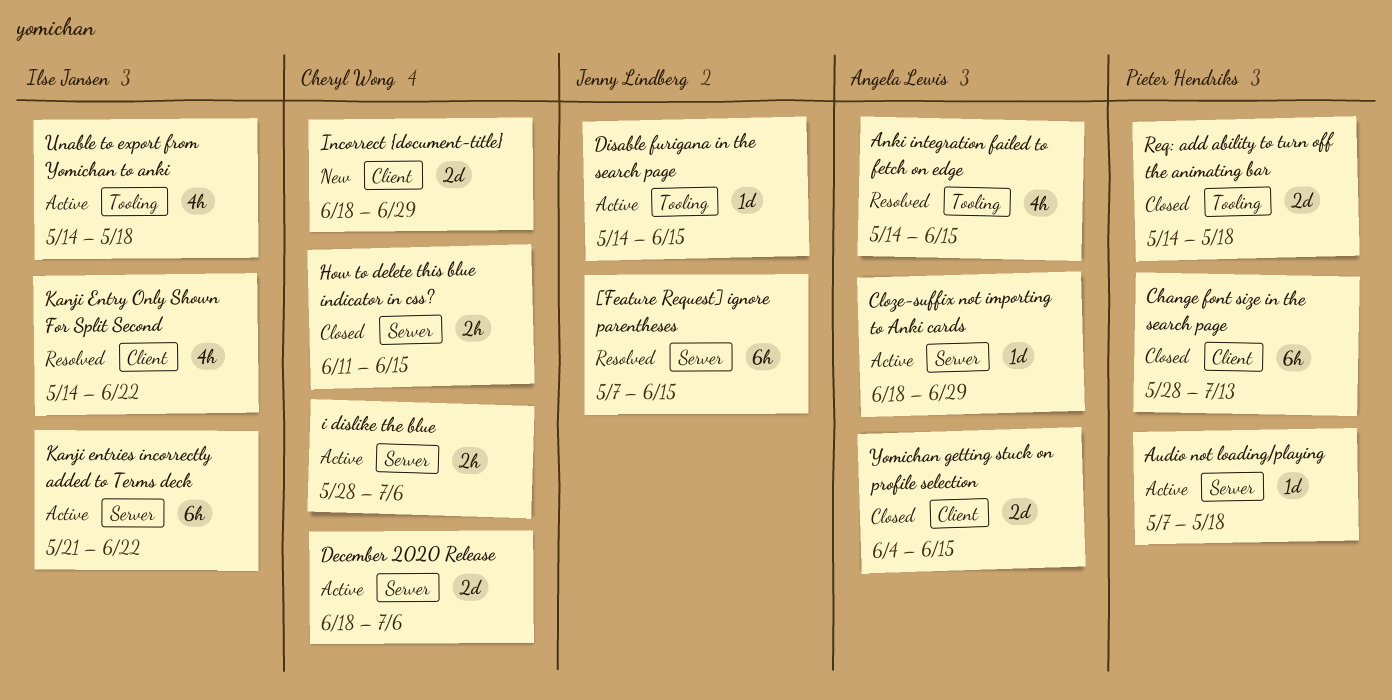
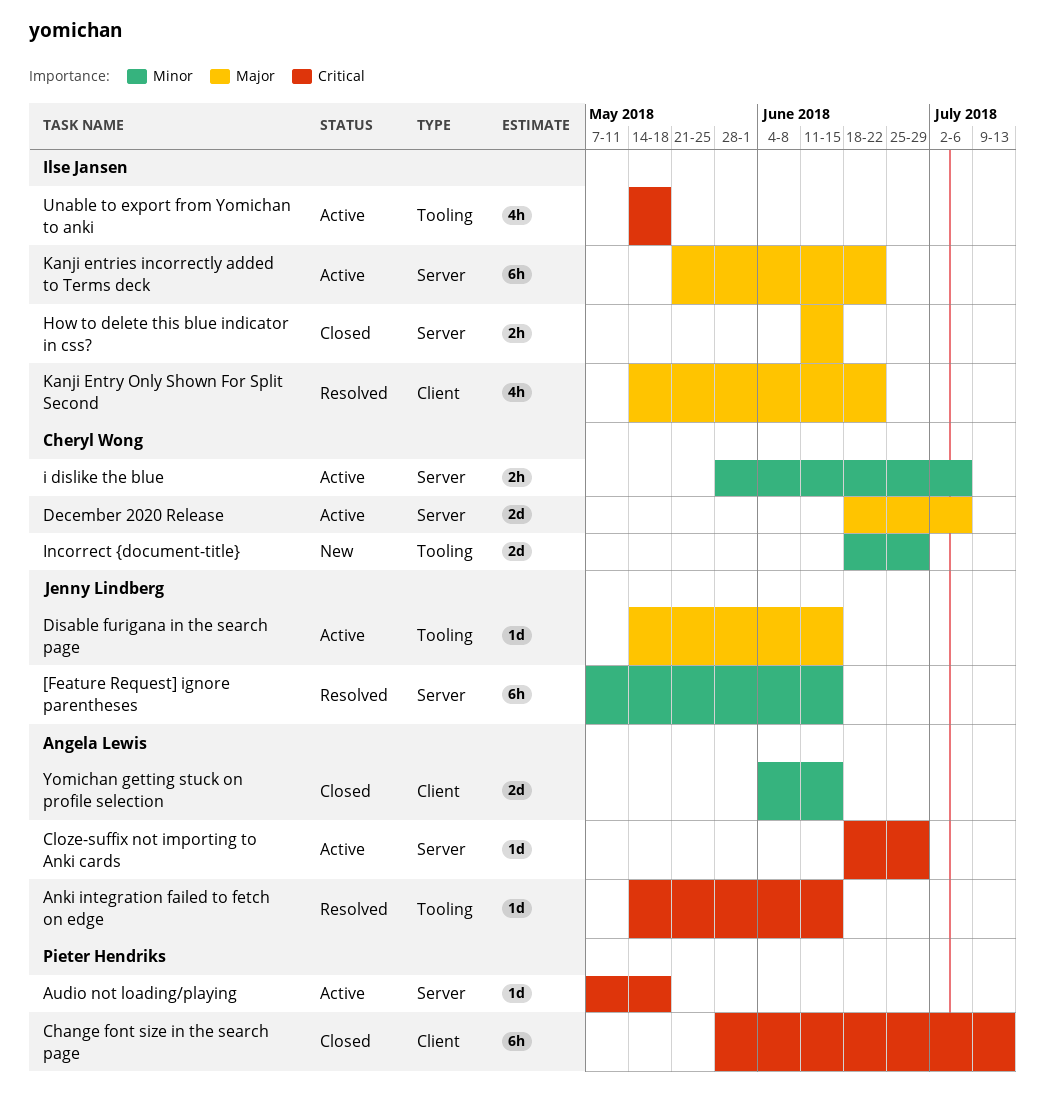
Anki integration failed to fetch on edge, estimate: 4h -> 1d
How to delete this blue indicator in css?, owner: Cheryl Wong -> Ilse Jansen
Incorrect {document-title}, label: Client -> Tooling
Req: add ability to turn off the animating bar: present -> none

